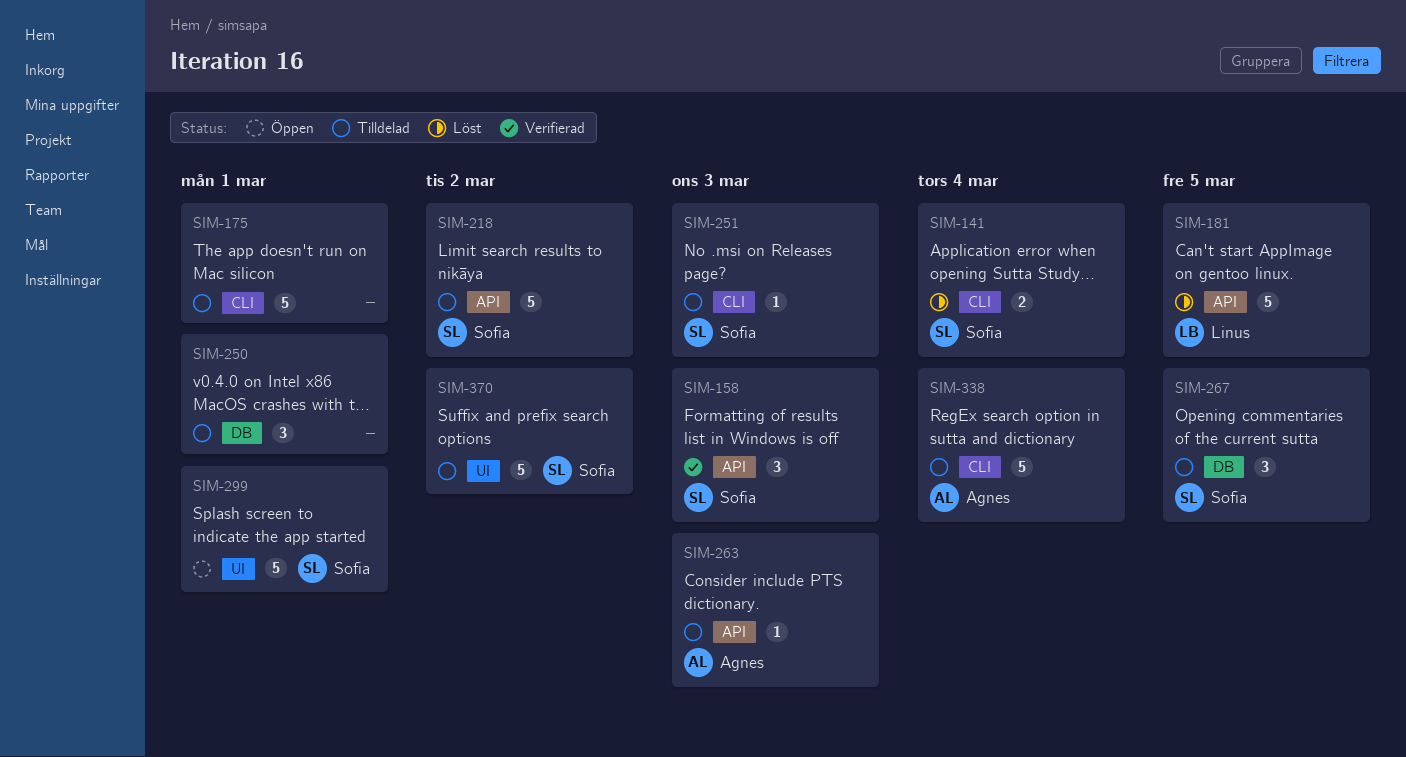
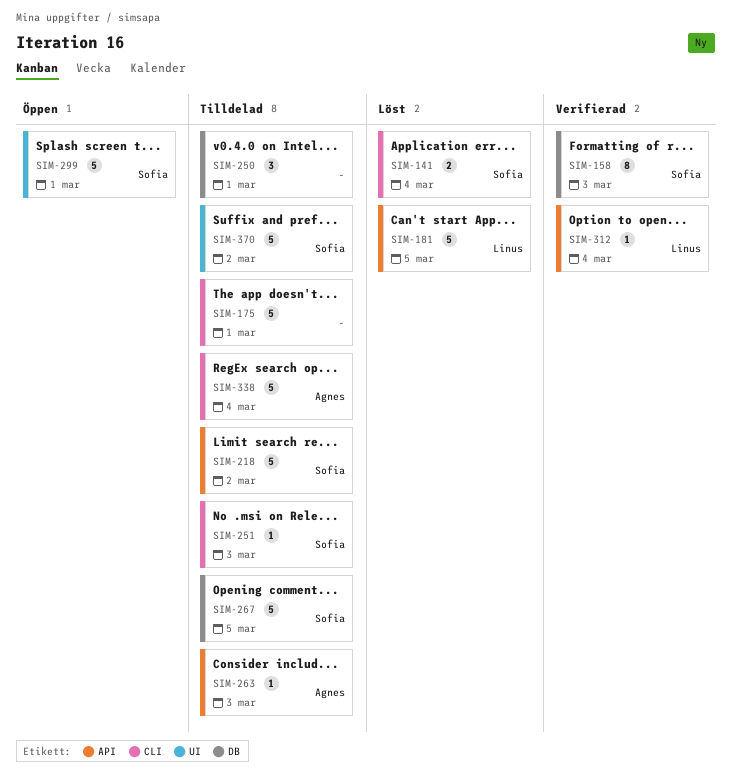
SIM-158, label: API -> DB
SIM-158, estimate: 3 -> 8
SIM-267, estimate: 3 -> 5
SIM-312: none -> present

